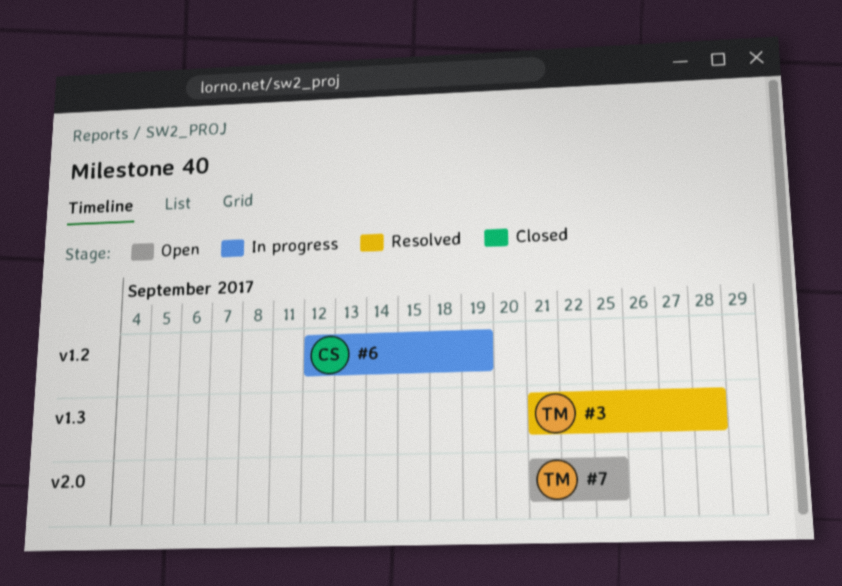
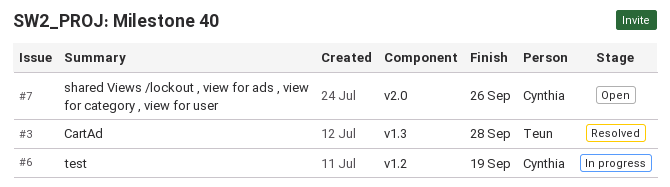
#7, owner: Teun -> Cynthia
#7, due: Sep 25 -> Sep 26

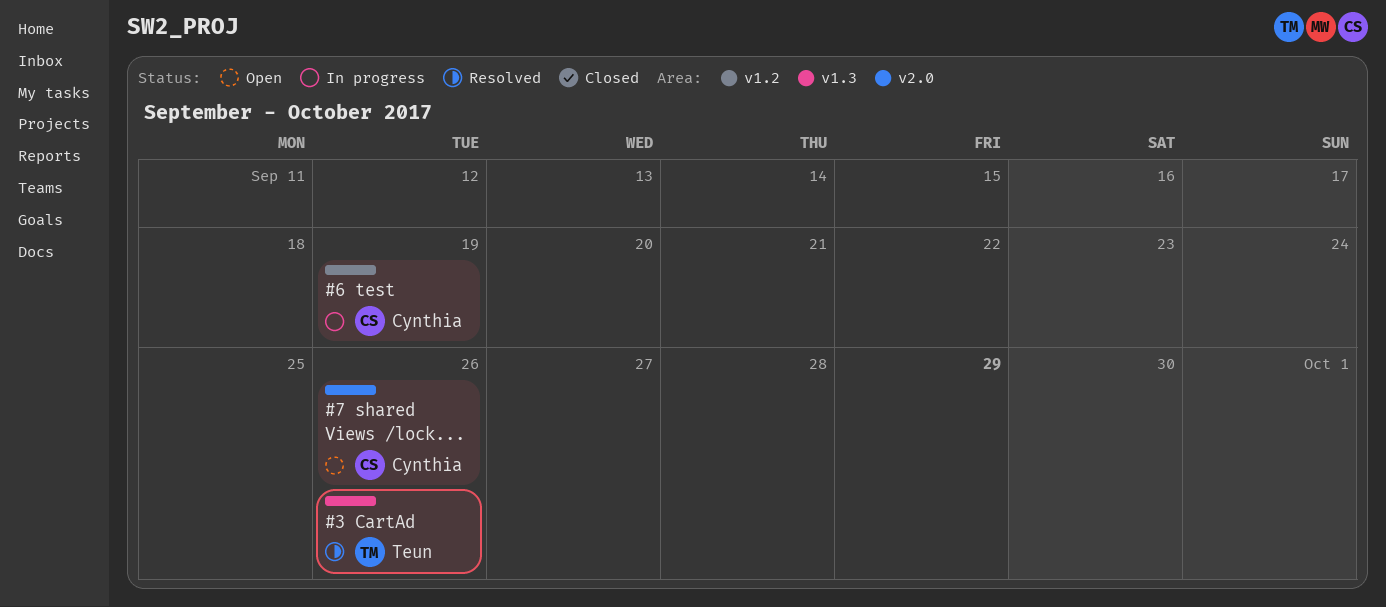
#3, due: Sep 28 -> Sep 26

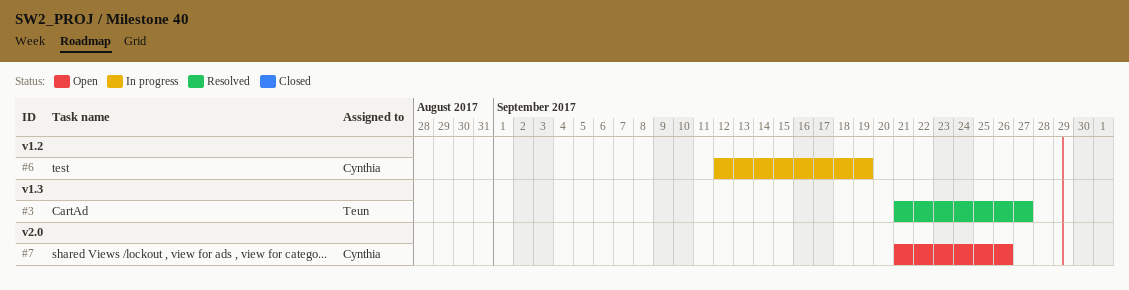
#3, due: Sep 26 -> Sep 27

